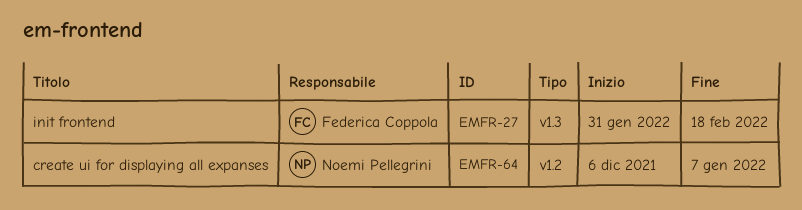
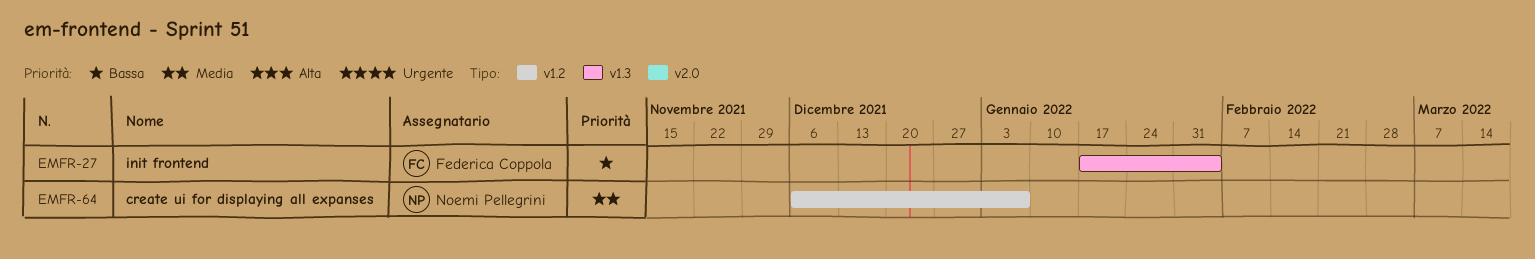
EMFR-27, start: Jan 31 -> Jan 17
EMFR-27, due: Feb 18 -> Feb 4

